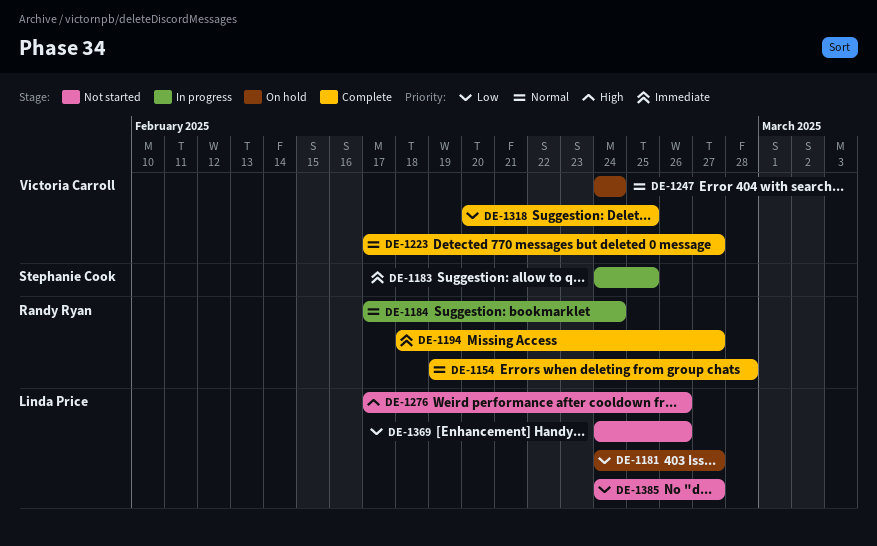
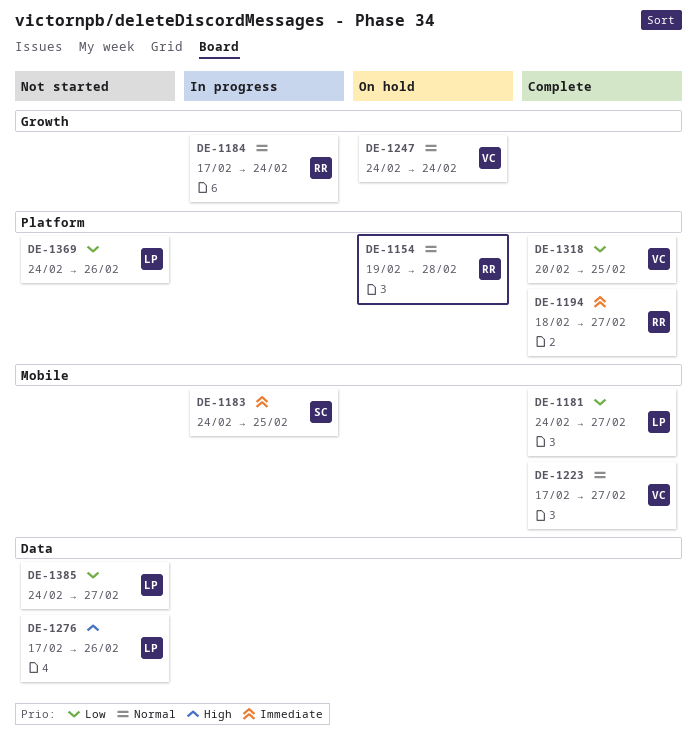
DE-1154, status: Complete -> On hold
DE-1181, status: On hold -> Complete

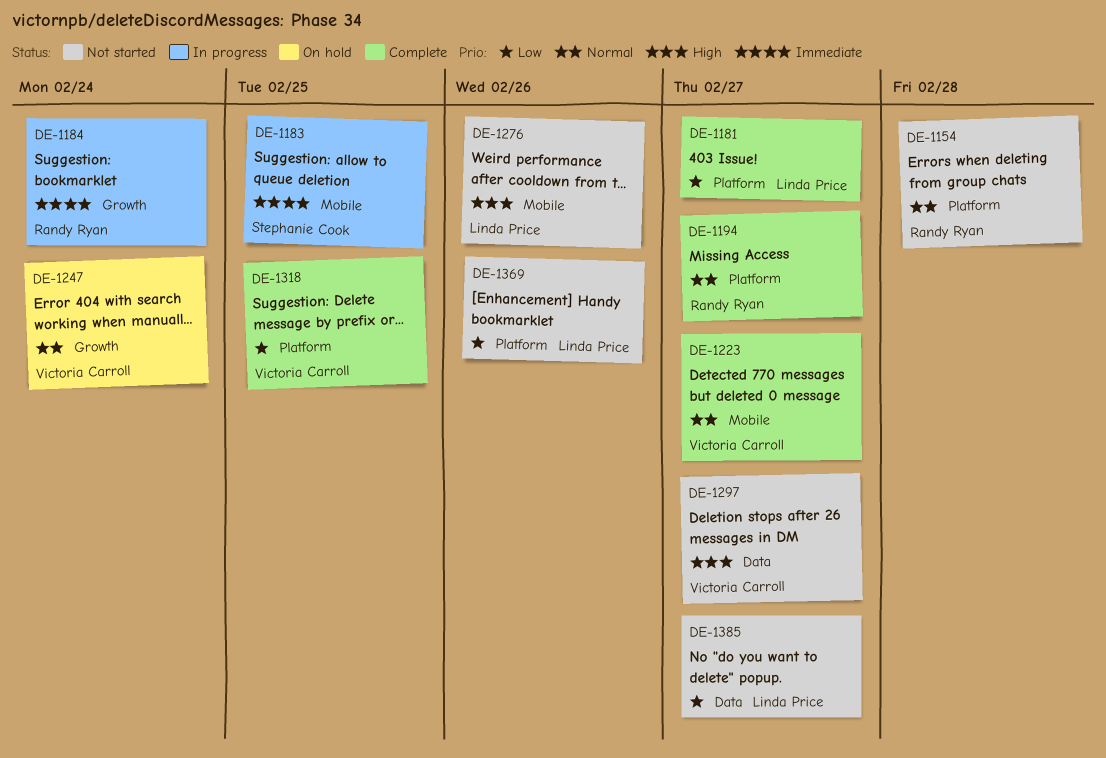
DE-1154, status: On hold -> Not started
DE-1181, label: Mobile -> Platform
DE-1184, priority: Normal -> Immediate
DE-1194, priority: Immediate -> Normal
DE-1276, label: Data -> Mobile
DE-1297: none -> present

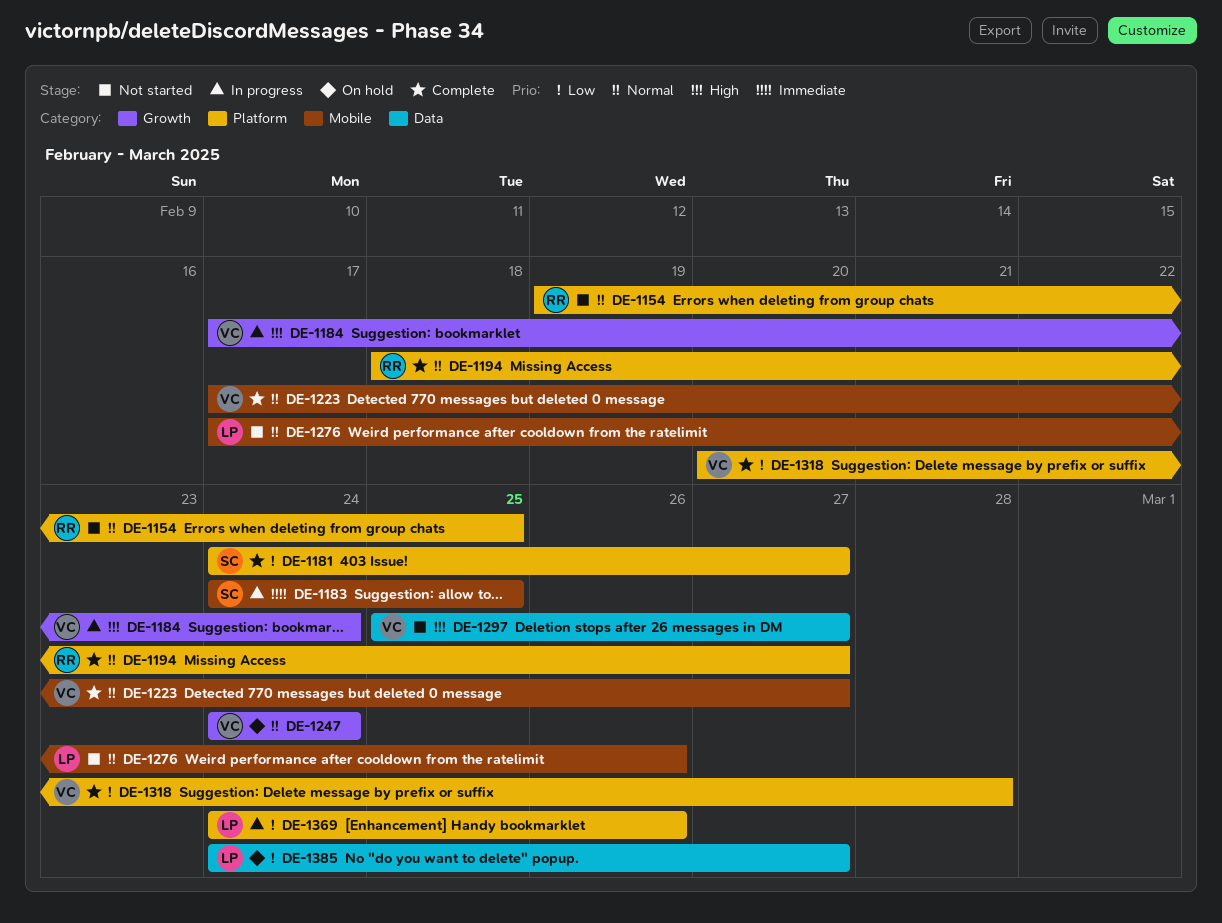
DE-1154, due: Feb 28 -> Feb 25
DE-1181, owner: Linda Price -> Stephanie Cook
DE-1184, owner: Randy Ryan -> Victoria Carroll
DE-1184, priority: Immediate -> High
DE-1276, priority: High -> Normal
DE-1318, due: Feb 25 -> Feb 28
DE-1369, status: Not started -> In progress
DE-1385, status: Not started -> On hold

